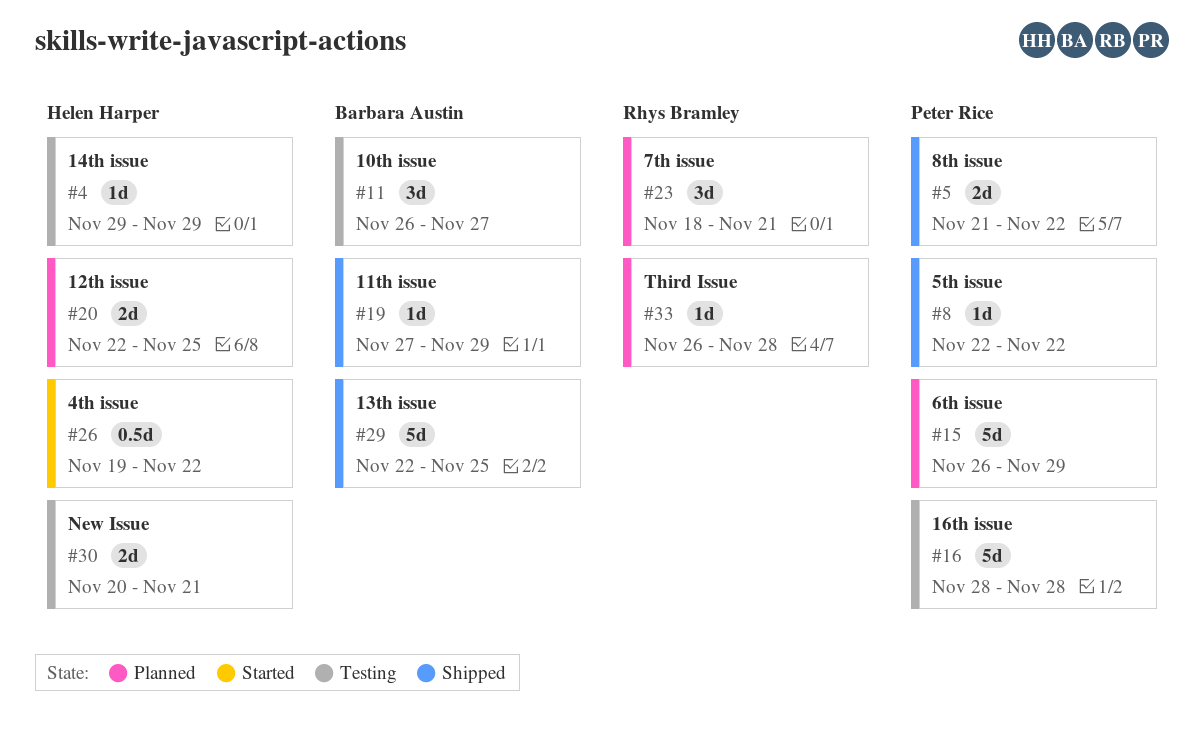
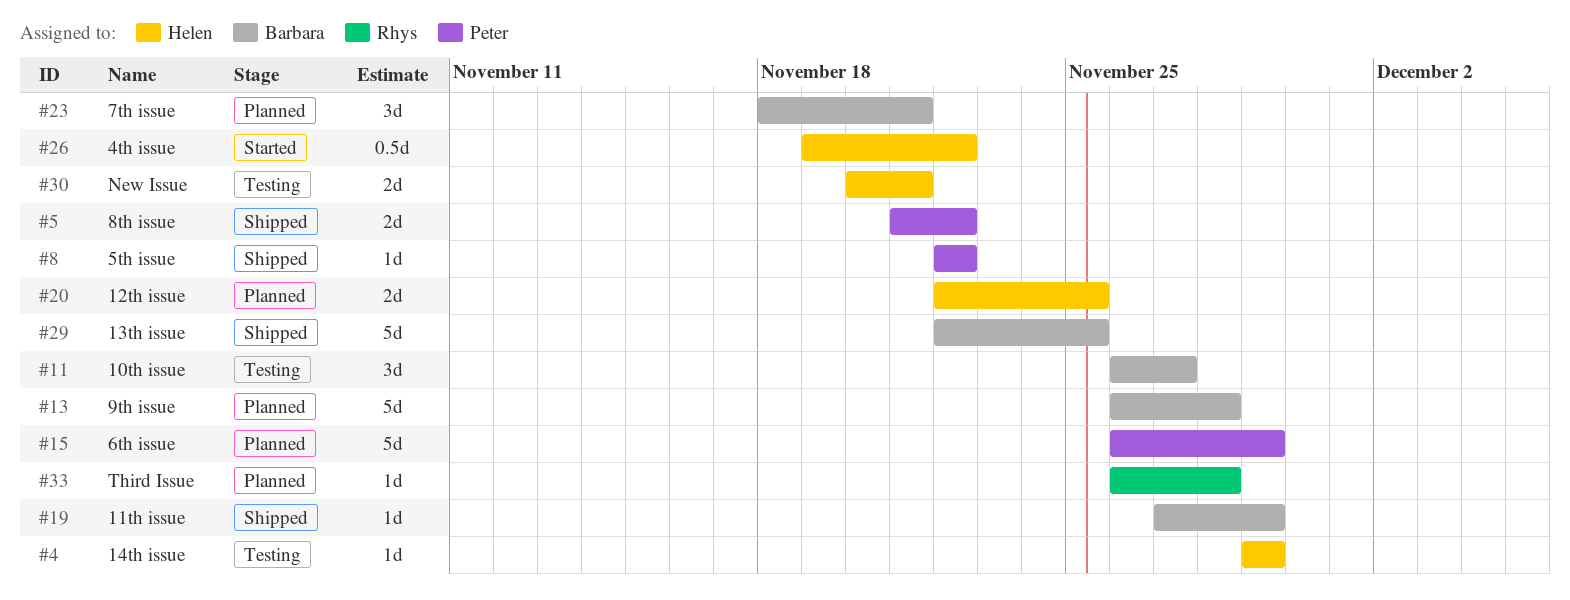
#13: none -> present
#16: present -> none
#23, owner: Rhys Bramley -> Barbara Austin

